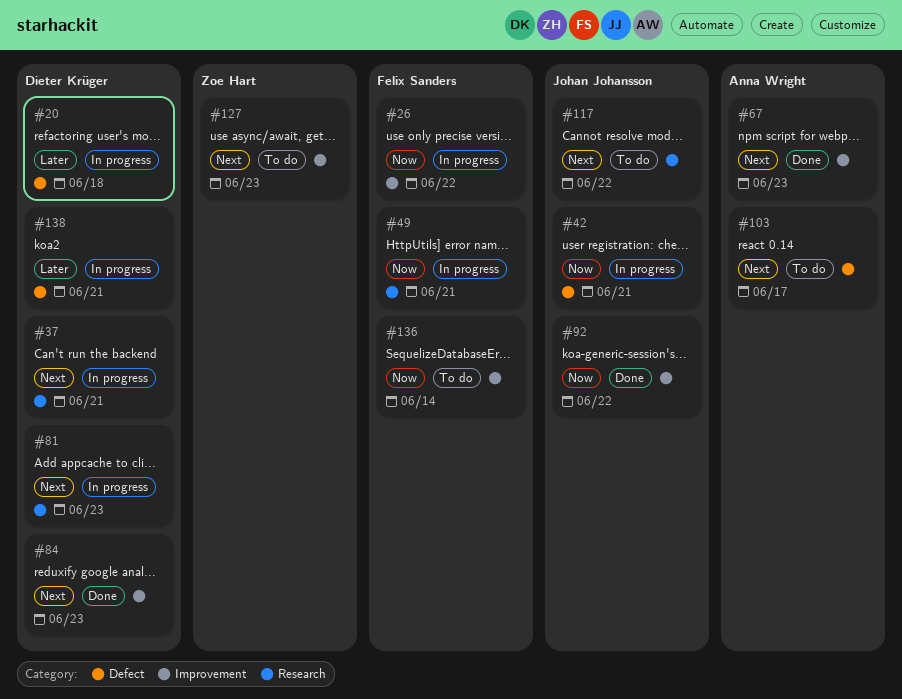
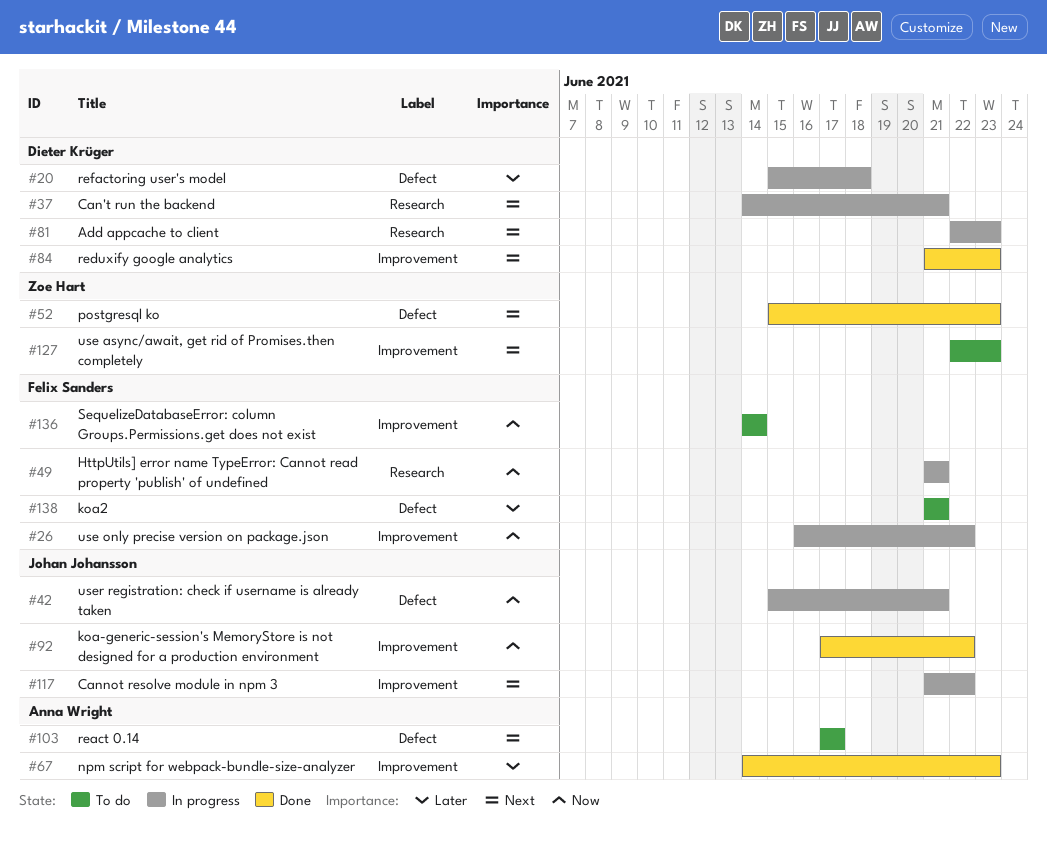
#52: none -> present
#67, priority: Next -> Later
#117, status: To do -> In progress
#117, label: Research -> Improvement
#138, status: In progress -> To do
#138, owner: Dieter Krüger -> Felix Sanders

